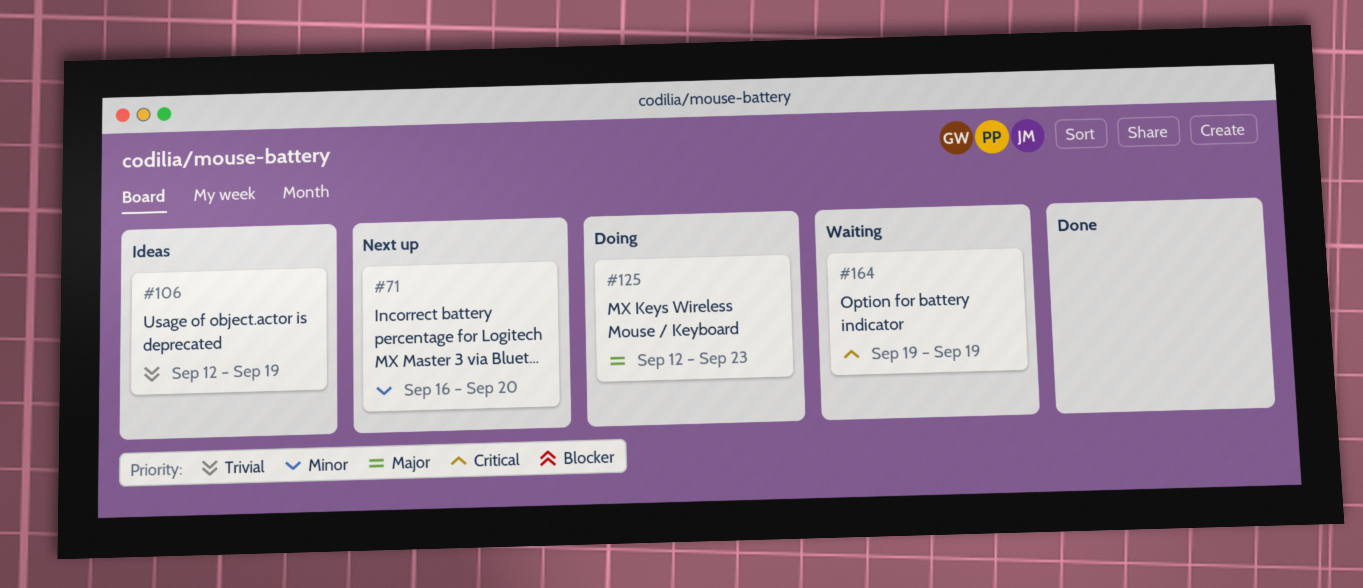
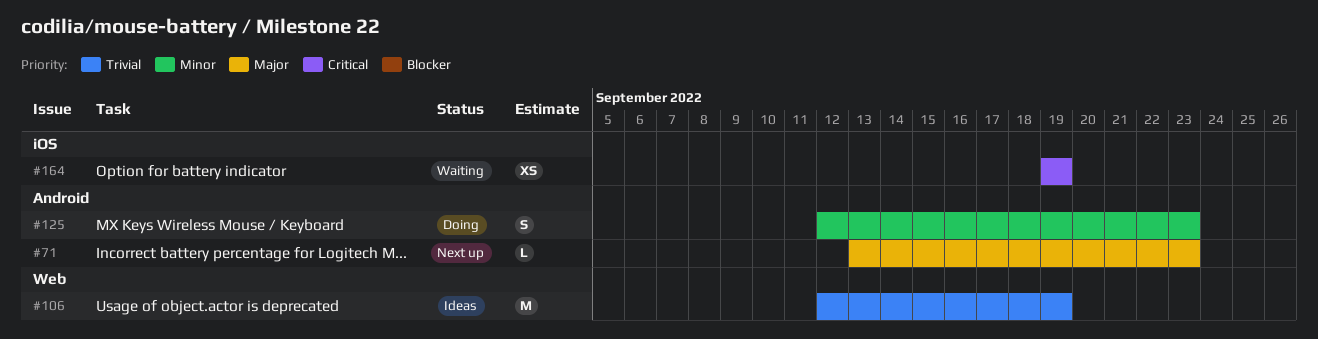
#71, priority: Minor -> Major
#71, start: Sep 16 -> Sep 13
#71, due: Sep 20 -> Sep 23
#125, priority: Major -> Minor

